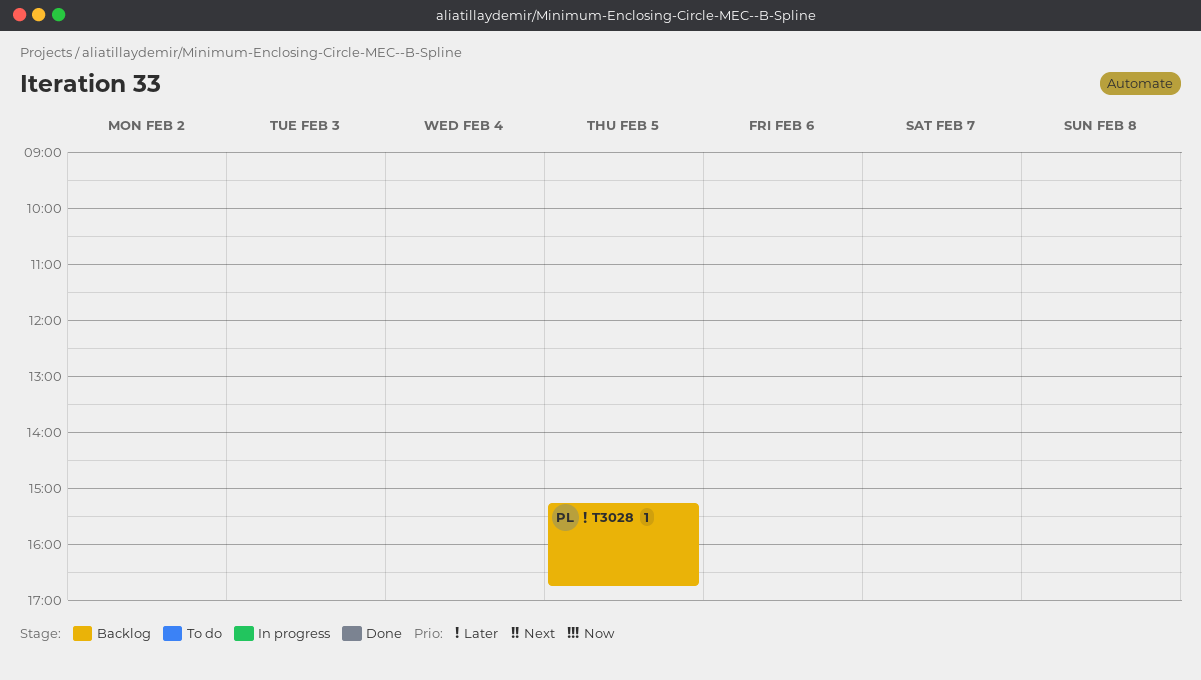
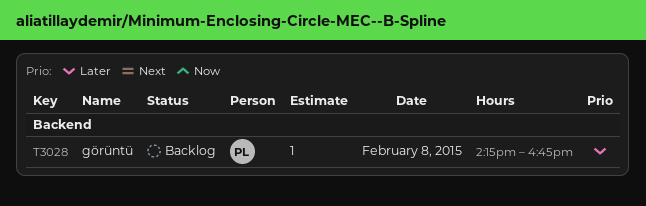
T3028, day: Feb 5 -> Feb 8
T3028, begins: 15:15 -> 14:15

